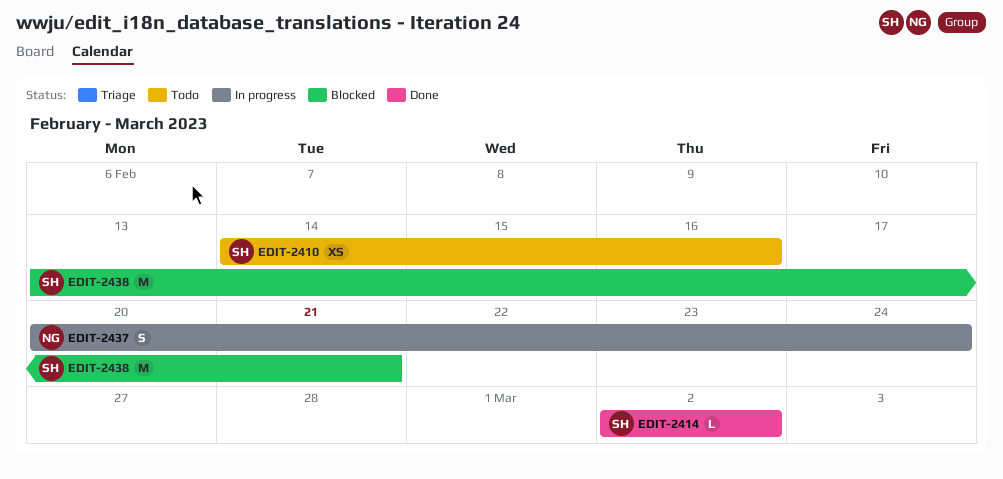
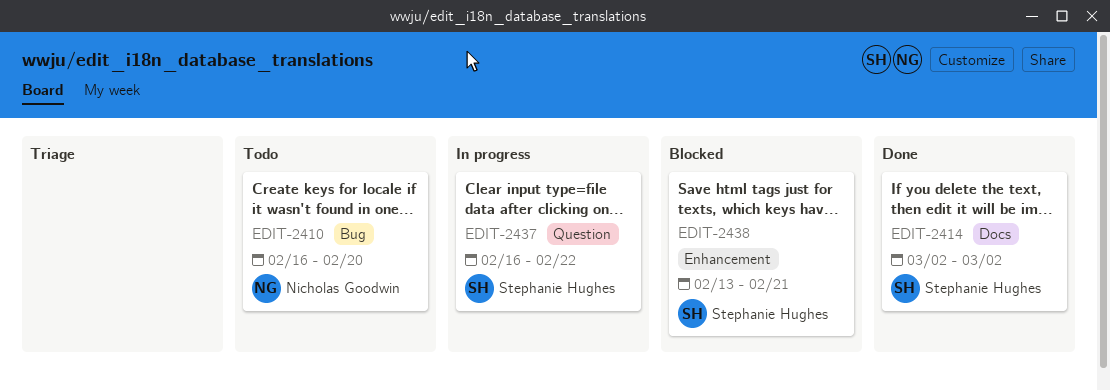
EDIT-2410, owner: Stephanie Hughes -> Nicholas Goodwin
EDIT-2410, start: Feb 14 -> Feb 16
EDIT-2410, due: Feb 16 -> Feb 20
EDIT-2437, owner: Nicholas Goodwin -> Stephanie Hughes
EDIT-2437, start: Feb 20 -> Feb 16
EDIT-2437, due: Feb 24 -> Feb 22

